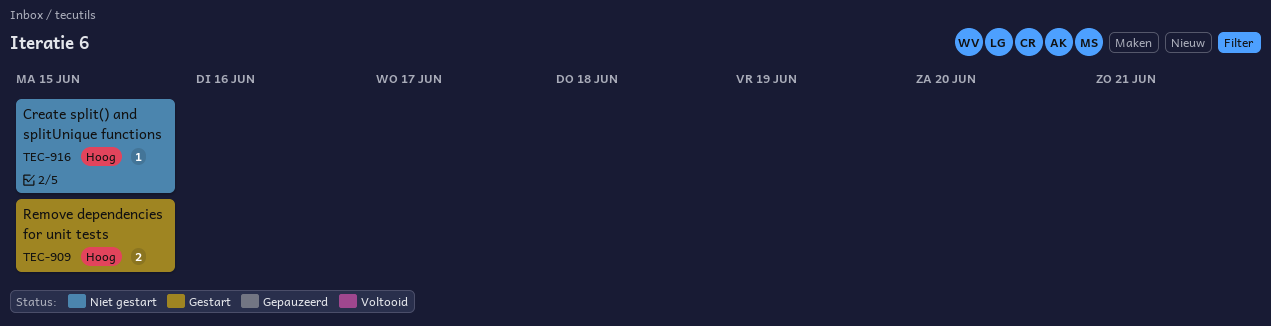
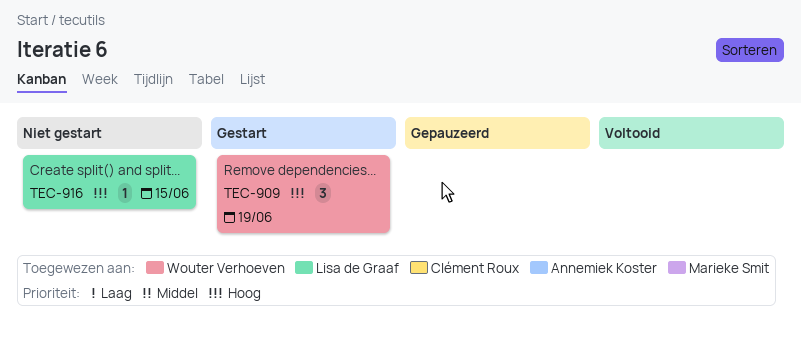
TEC-909, estimate: 2 -> 3
TEC-909, due: Jun 15 -> Jun 19

